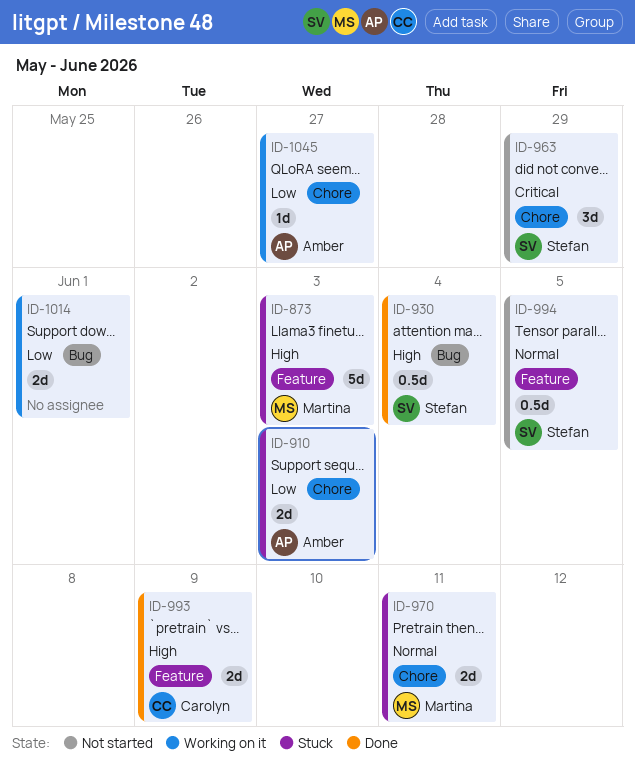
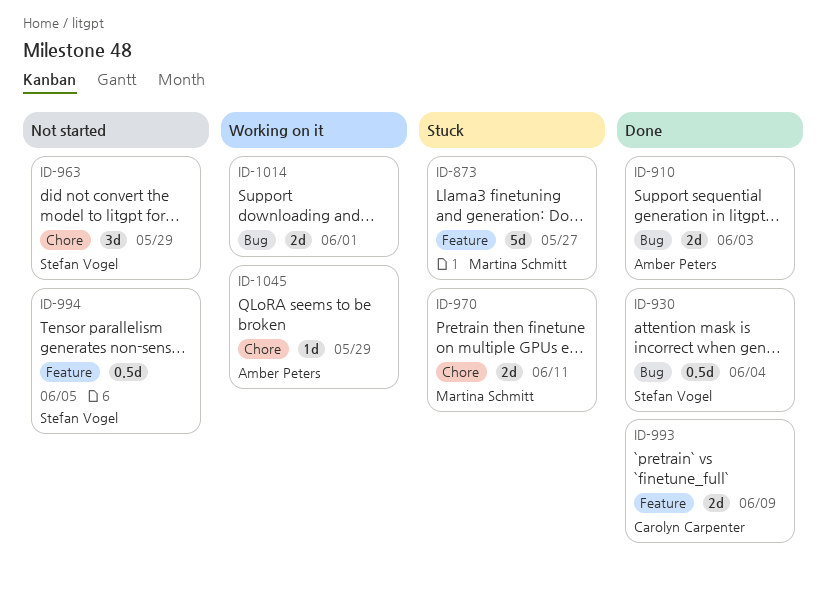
ID-873, due: Jun 3 -> May 27
ID-910, status: Stuck -> Done
ID-910, label: Chore -> Bug
ID-1045, due: May 27 -> May 29

